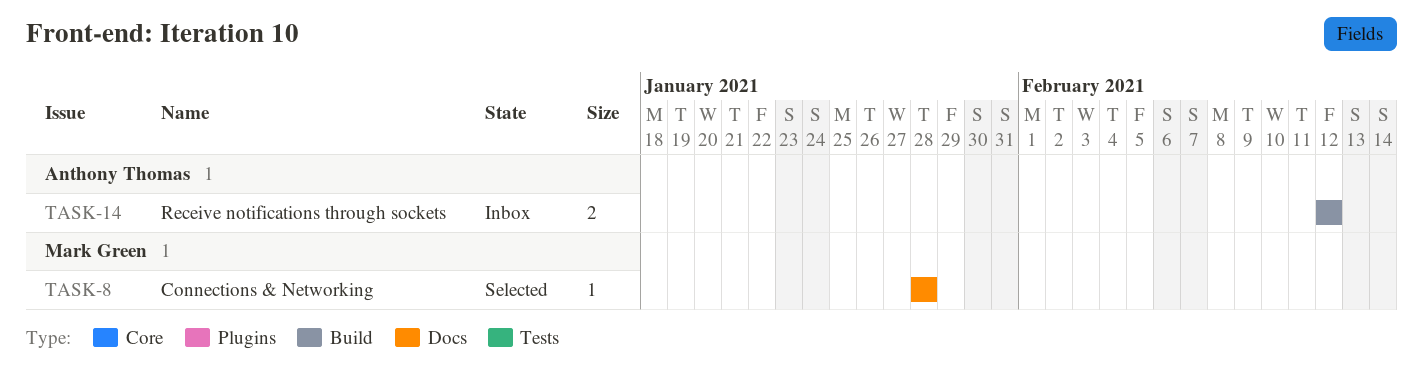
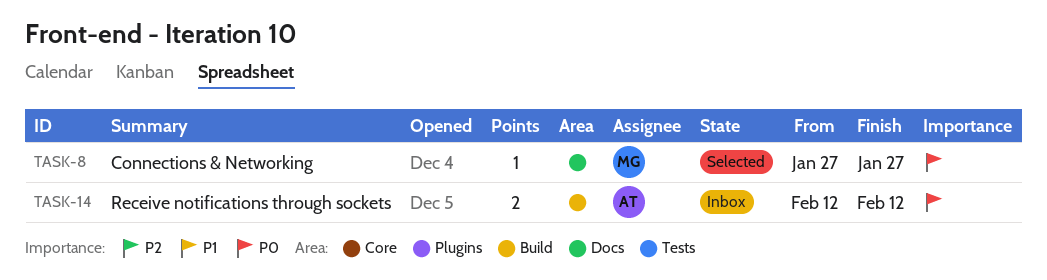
TASK-8, start: Jan 28 -> Jan 27
TASK-8, due: Jan 28 -> Jan 27

